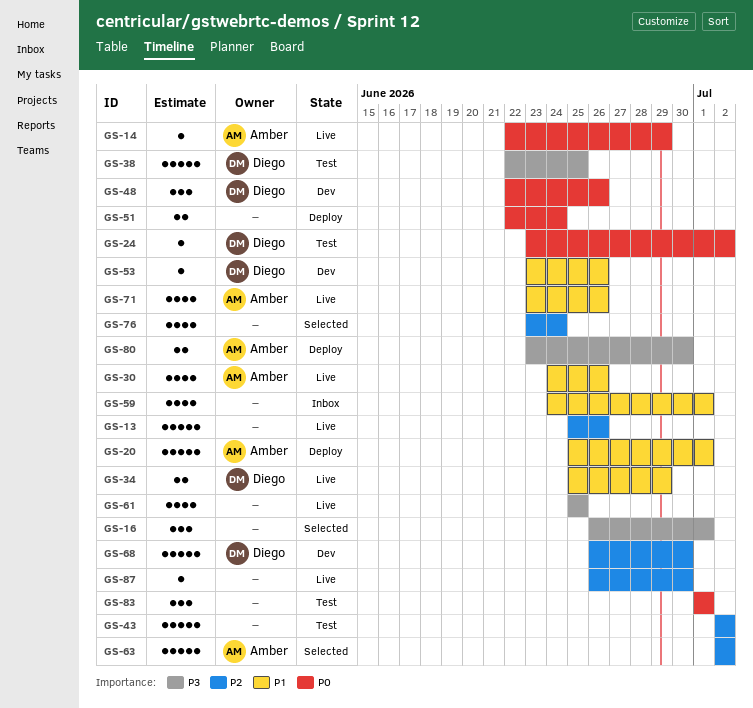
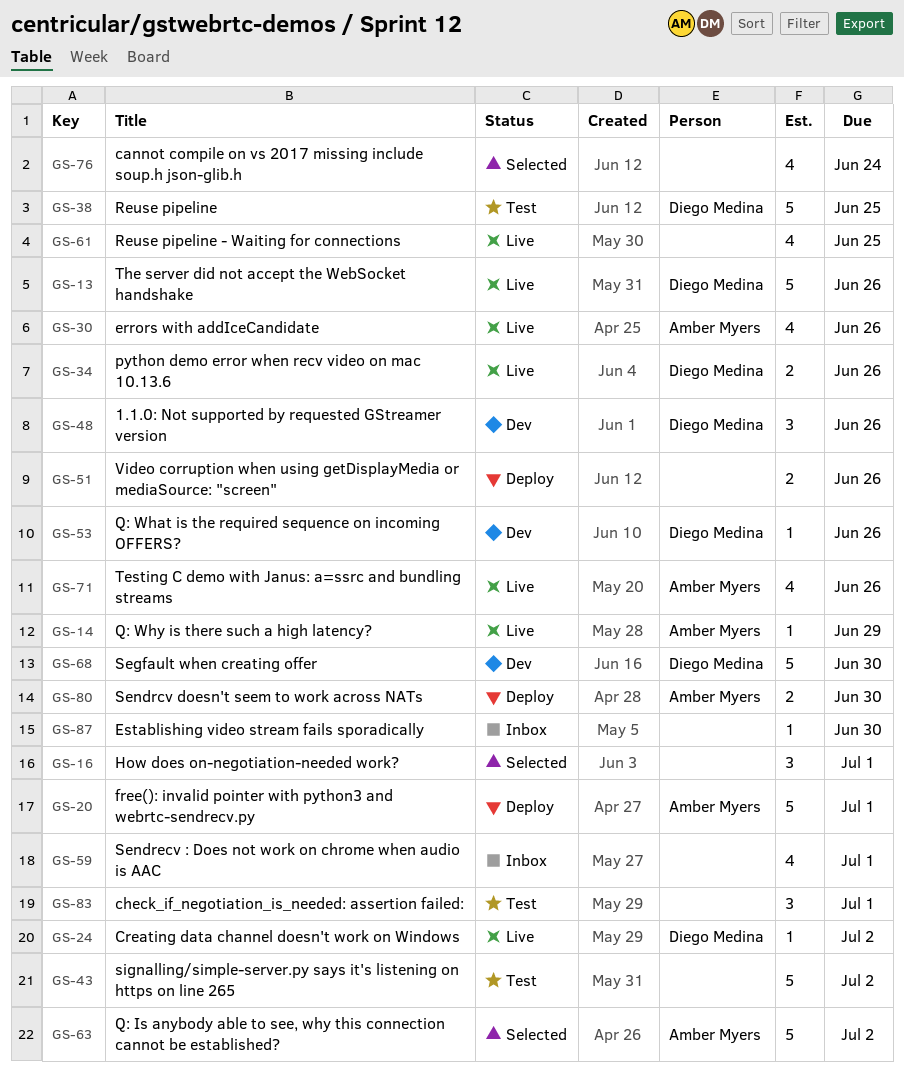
GS-13, owner: none -> Diego Medina
GS-24, status: Test -> Live
GS-34, due: Jun 29 -> Jun 26
GS-51, due: Jun 24 -> Jun 26
GS-87, status: Live -> Inbox

